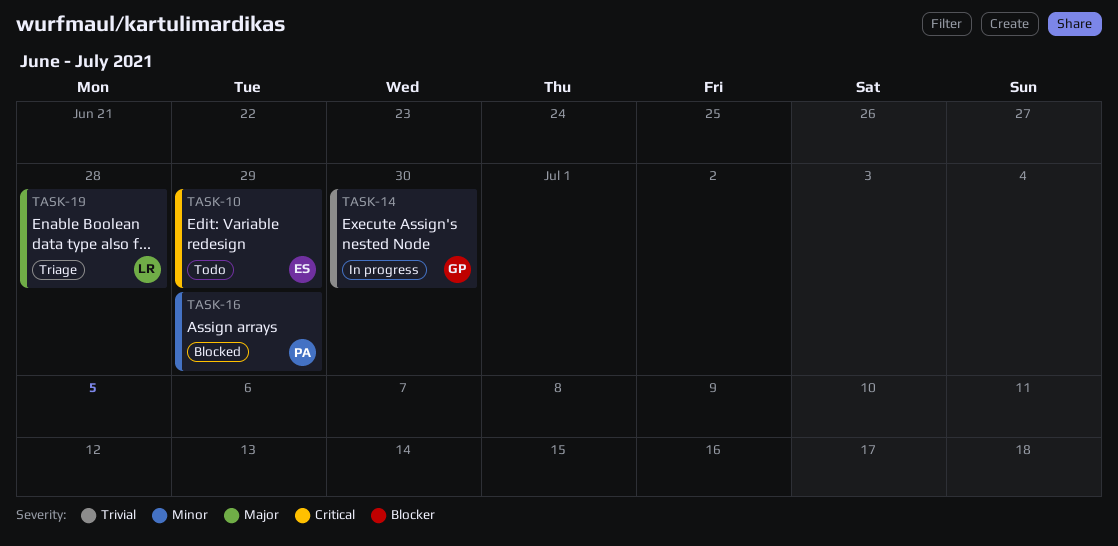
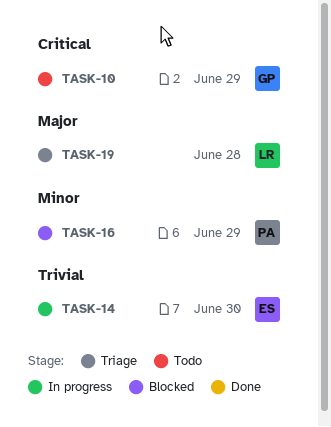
TASK-10, owner: ES -> GP
TASK-14, owner: GP -> ES

